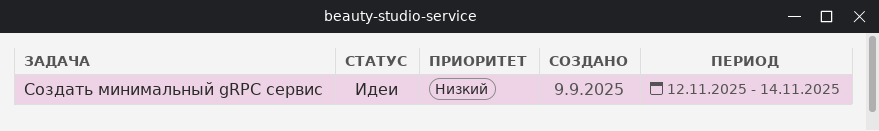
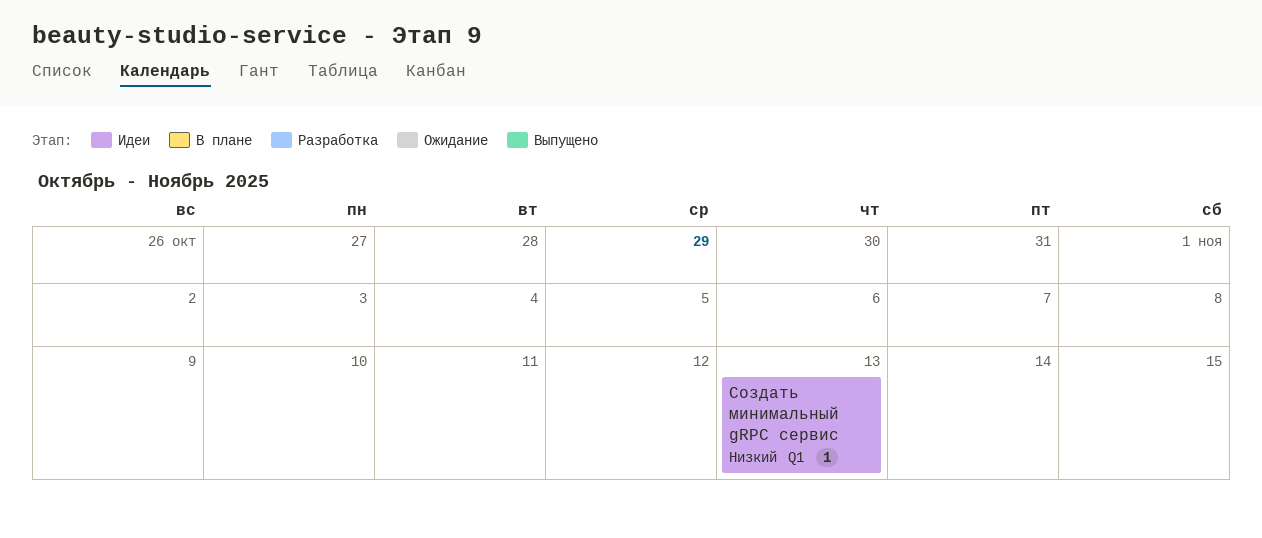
Создать минимальный gRPC сервис, due: Nov 14 -> Nov 13

